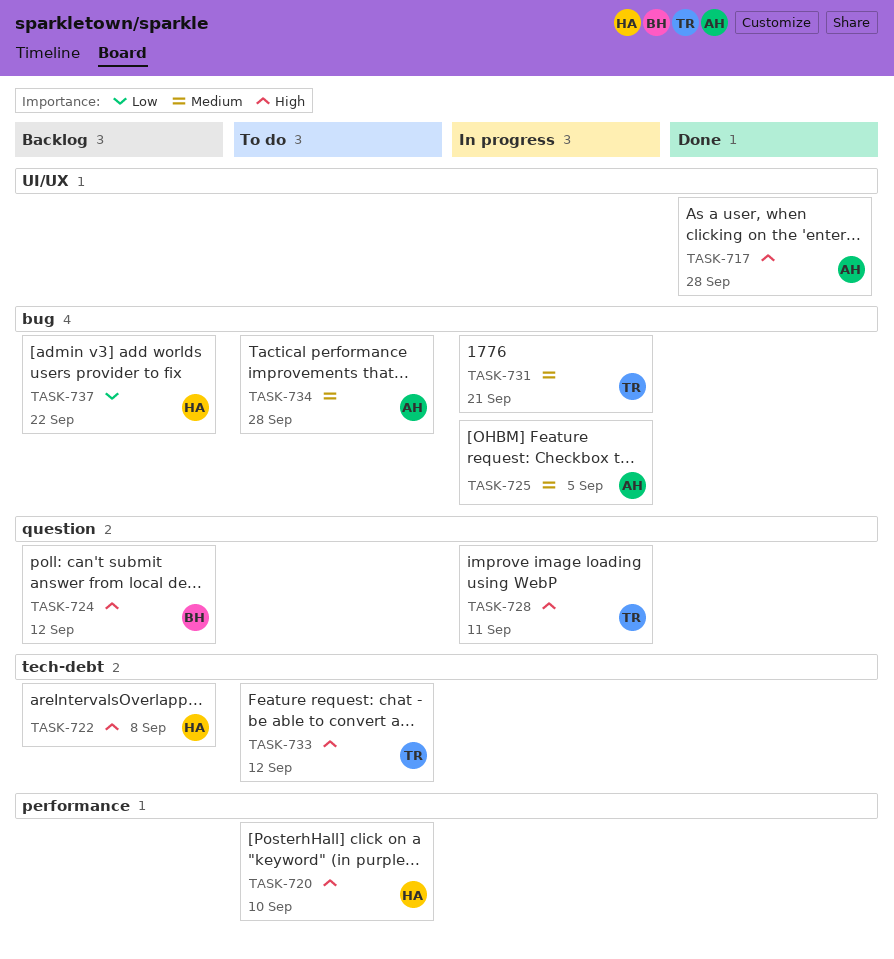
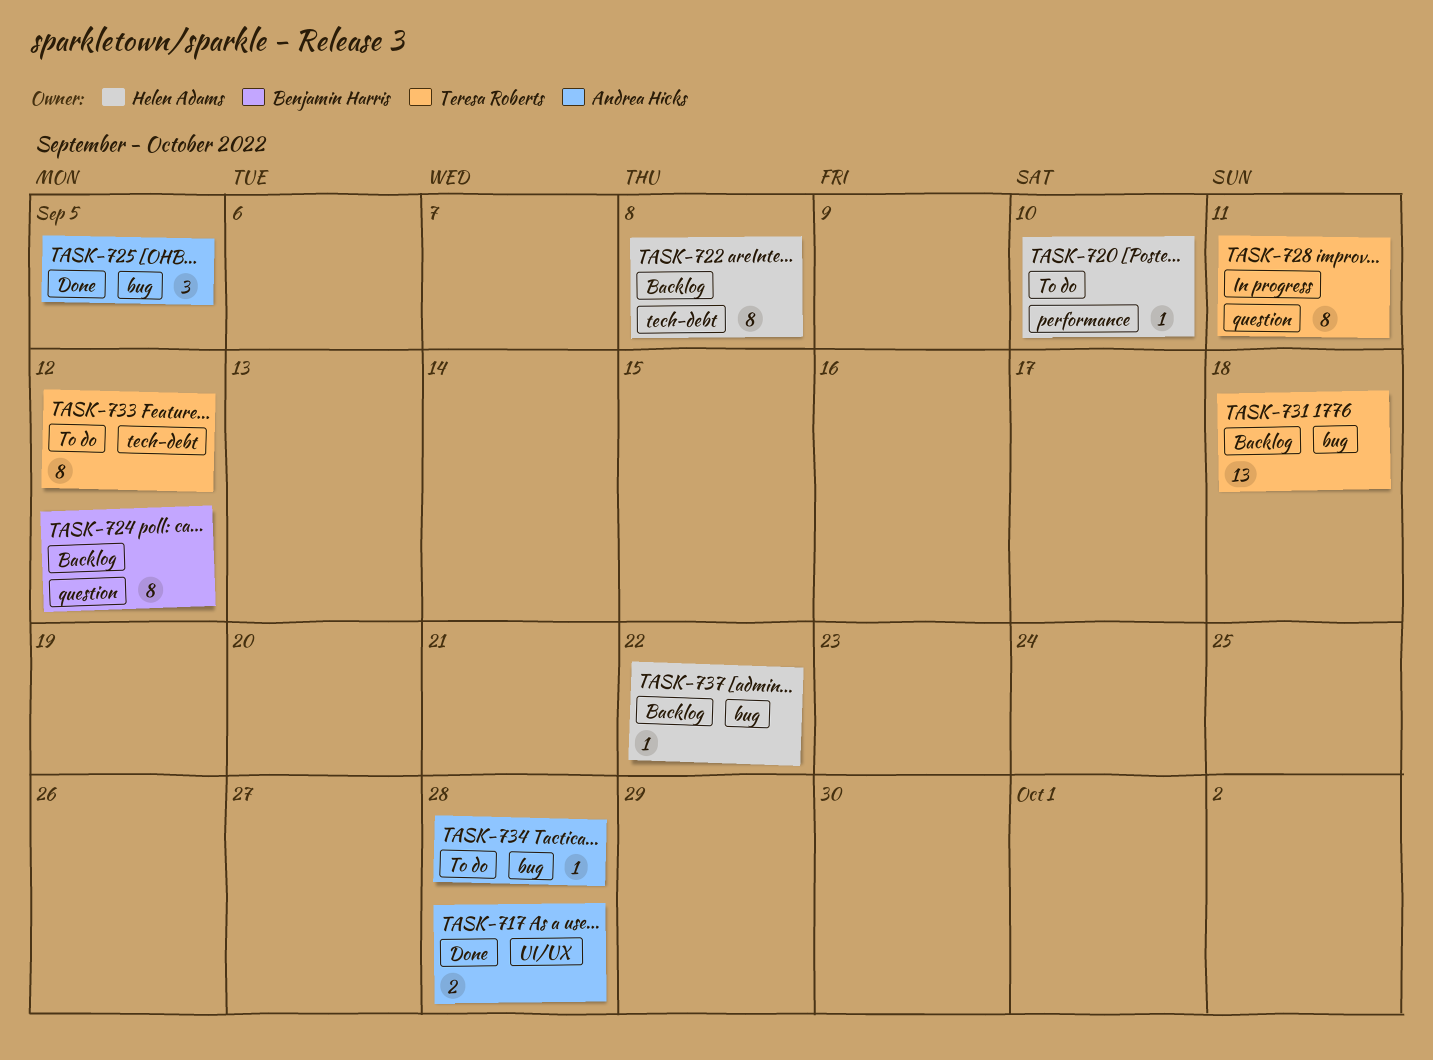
TASK-725, status: In progress -> Done
TASK-731, status: In progress -> Backlog
TASK-731, due: Sep 21 -> Sep 18

